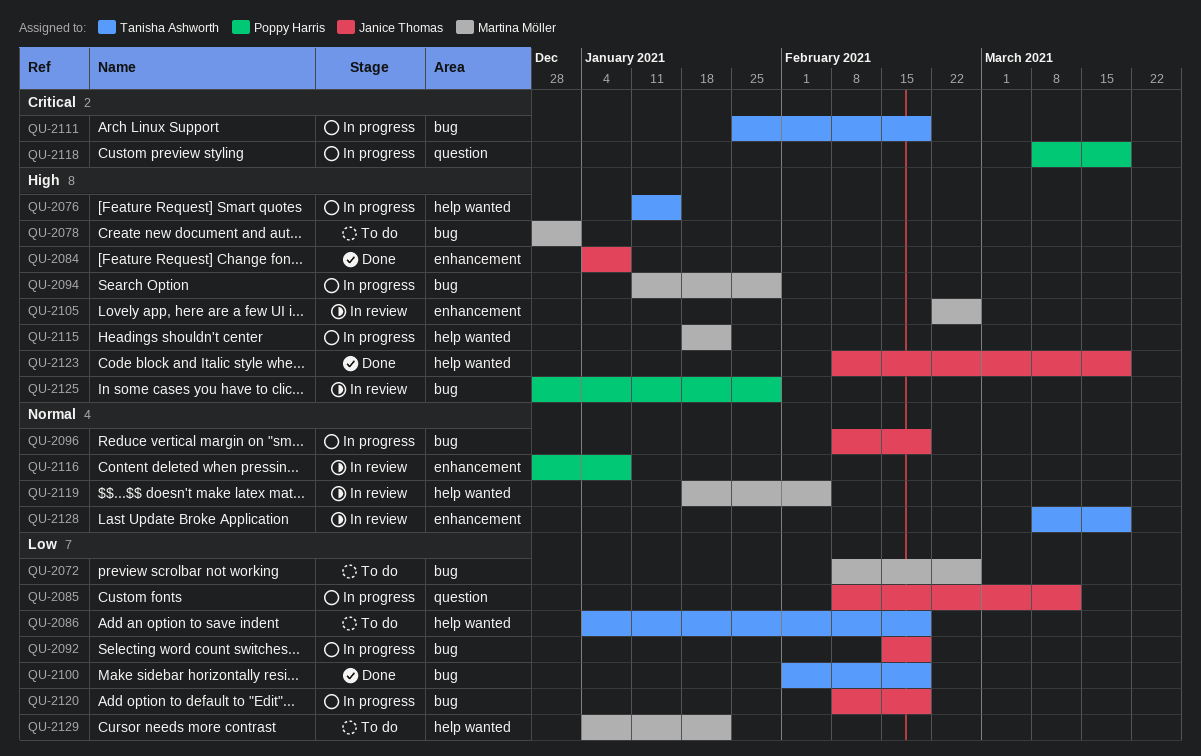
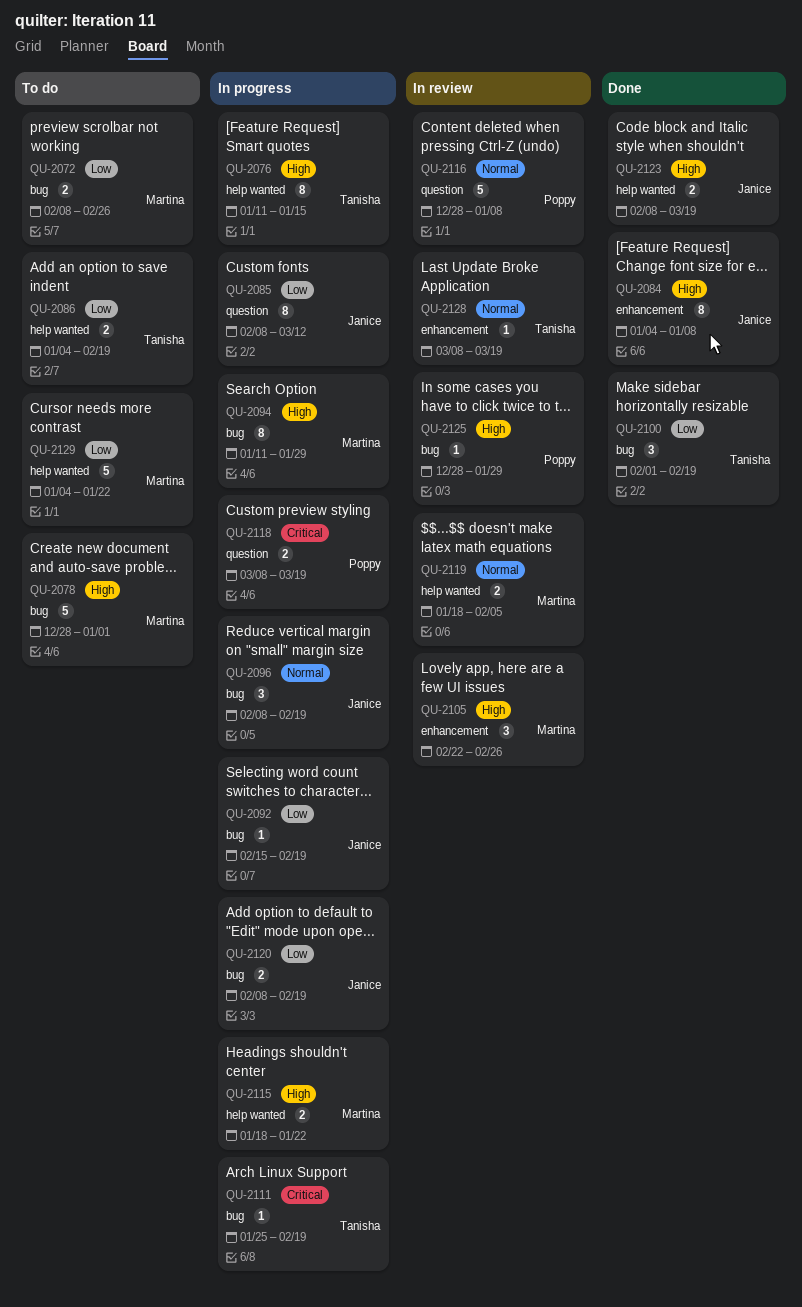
QU-2116, label: enhancement -> question

